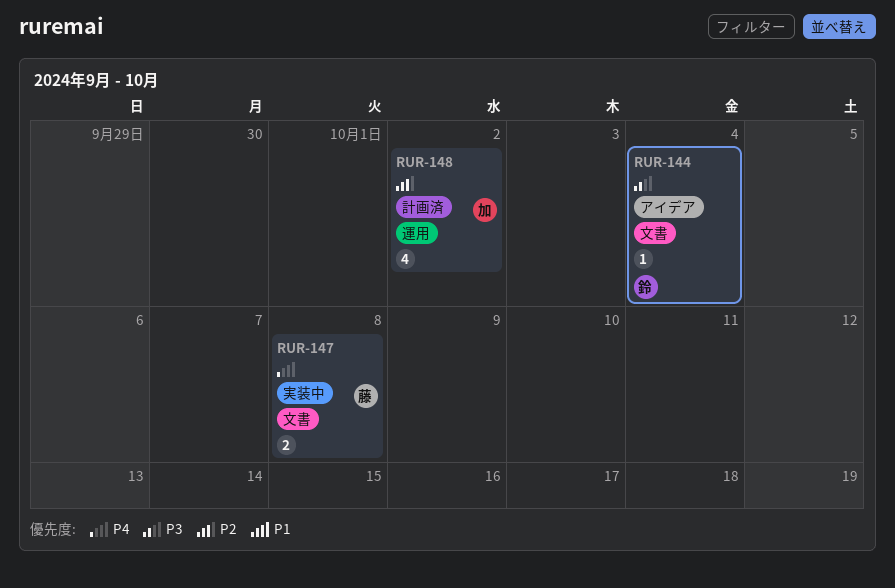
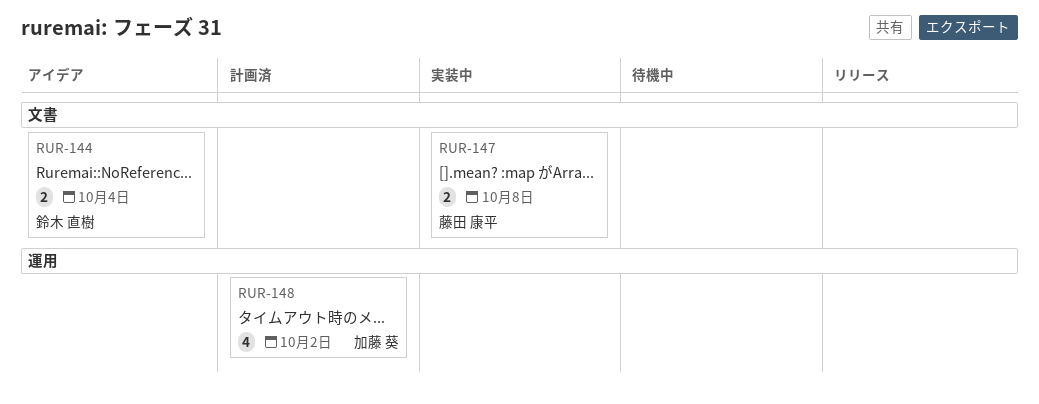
RUR-144, estimate: 1 -> 2

